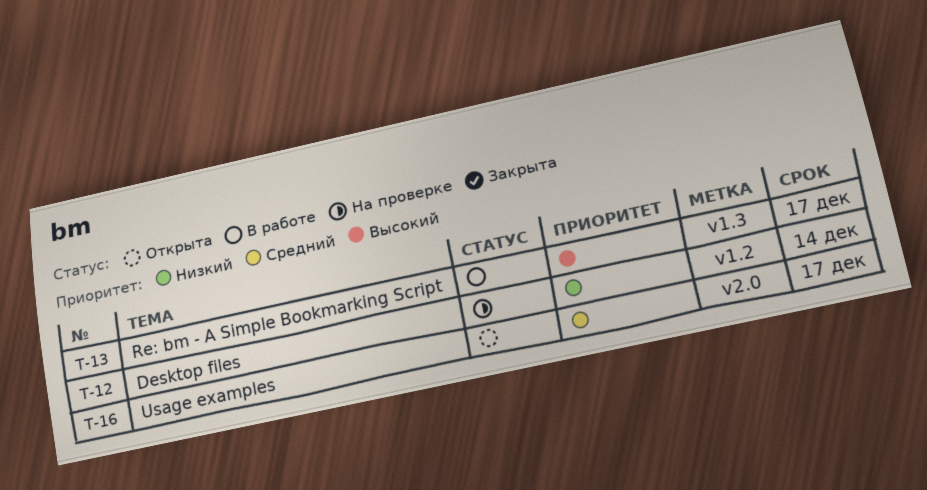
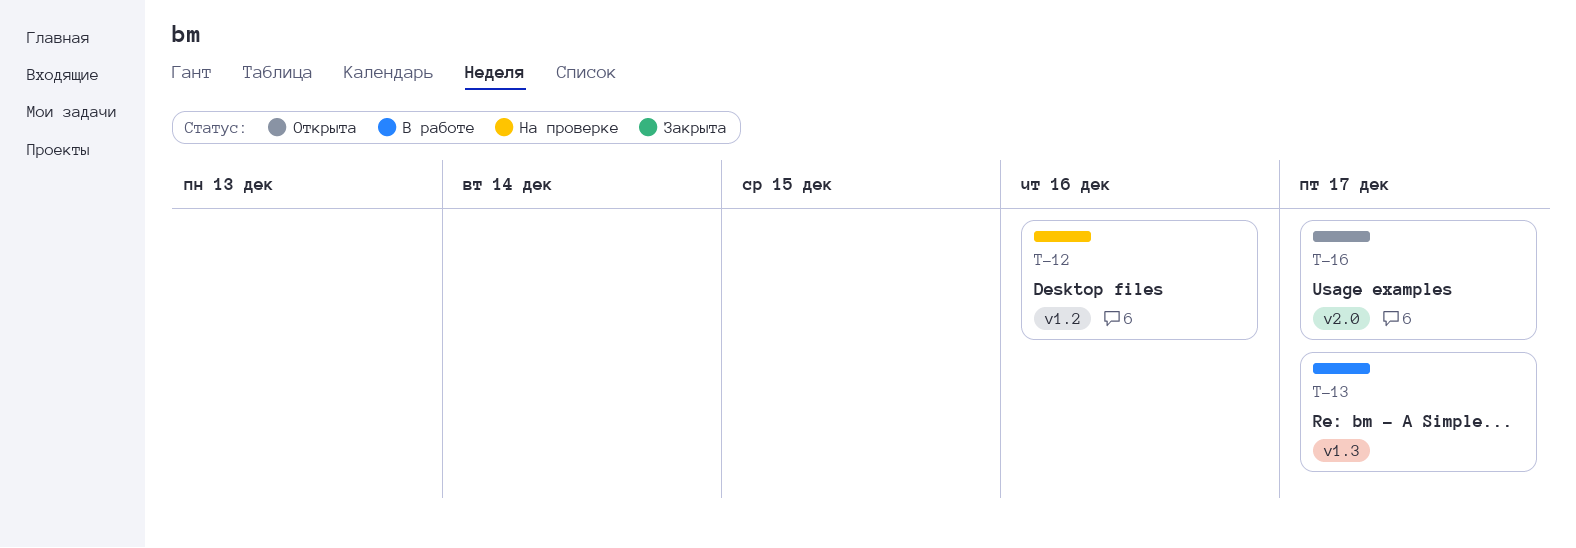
T-12, due: Dec 14 -> Dec 16

